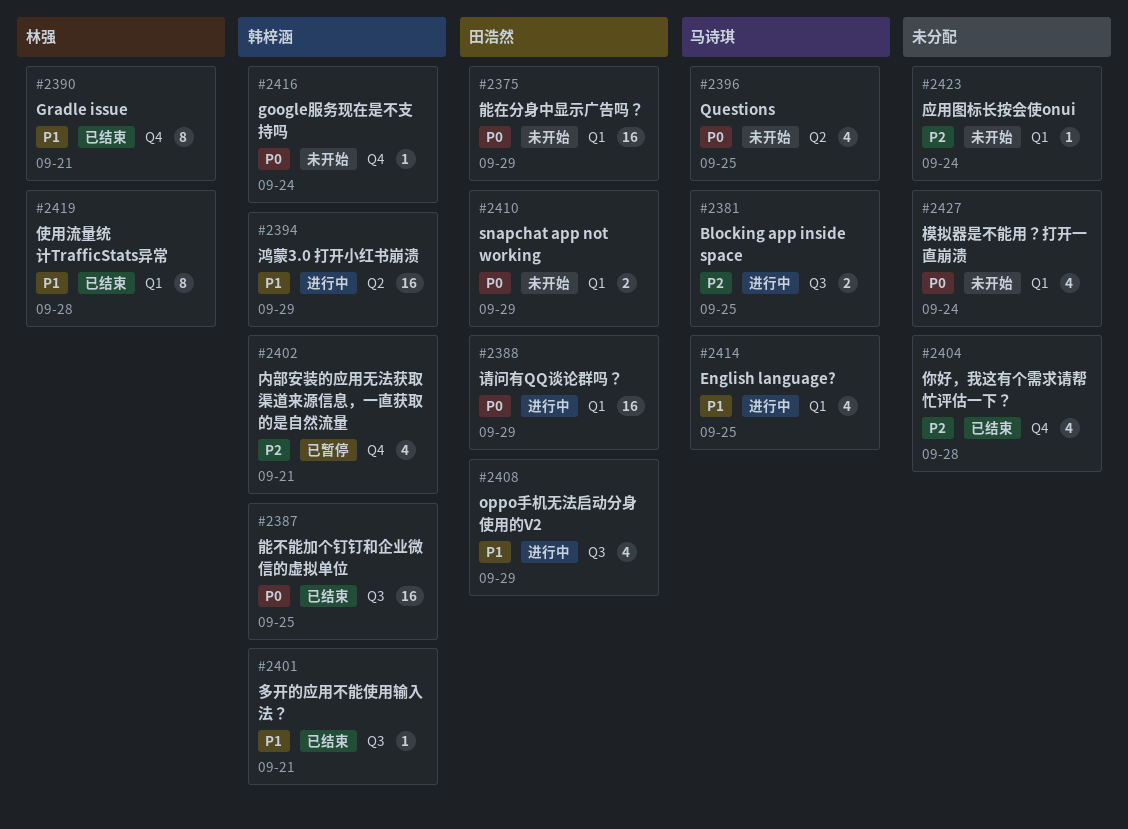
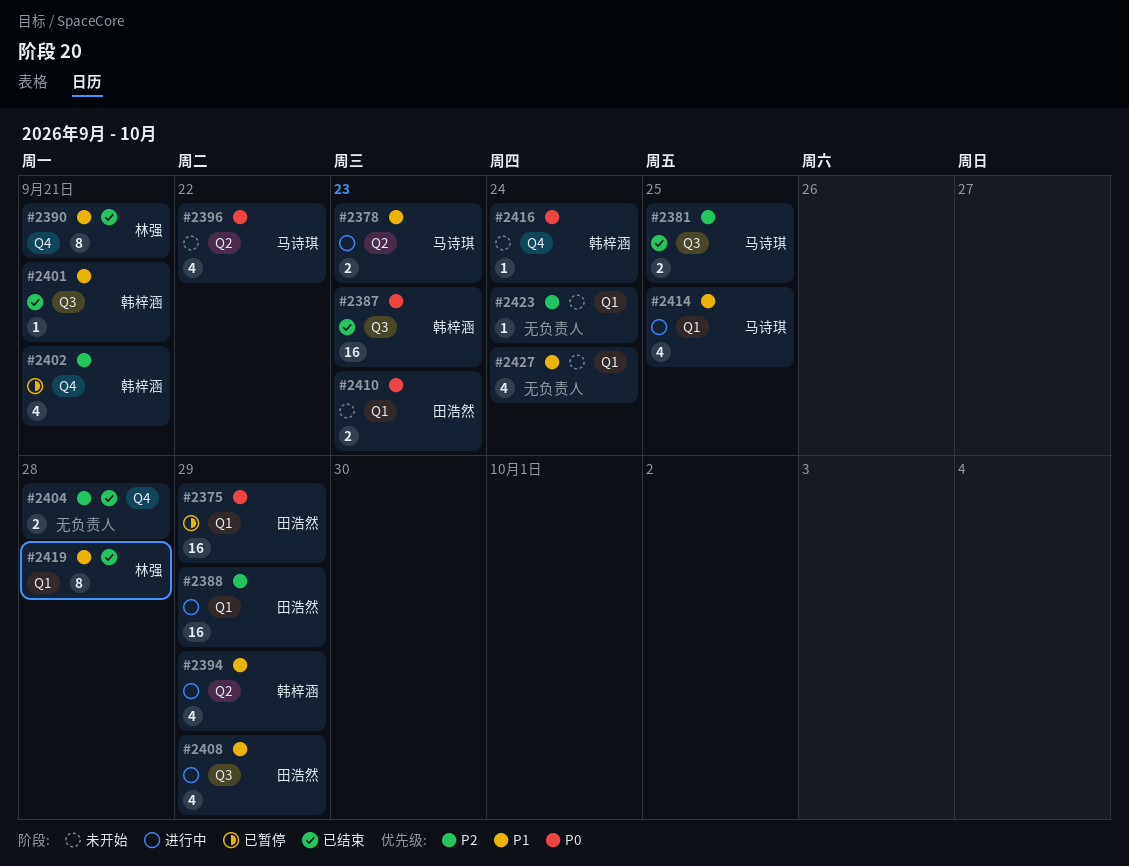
#2375, status: 未开始 -> 已暂停
#2378: none -> present
#2381, status: 进行中 -> 已结束
#2387, due: Sep 25 -> Sep 23
#2388, priority: P0 -> P2
#2394, estimate: 16 -> 4
#2396, due: Sep 25 -> Sep 22
#2404, estimate: 4 -> 2
#2410, due: Sep 29 -> Sep 23
#2427, priority: P0 -> P1

